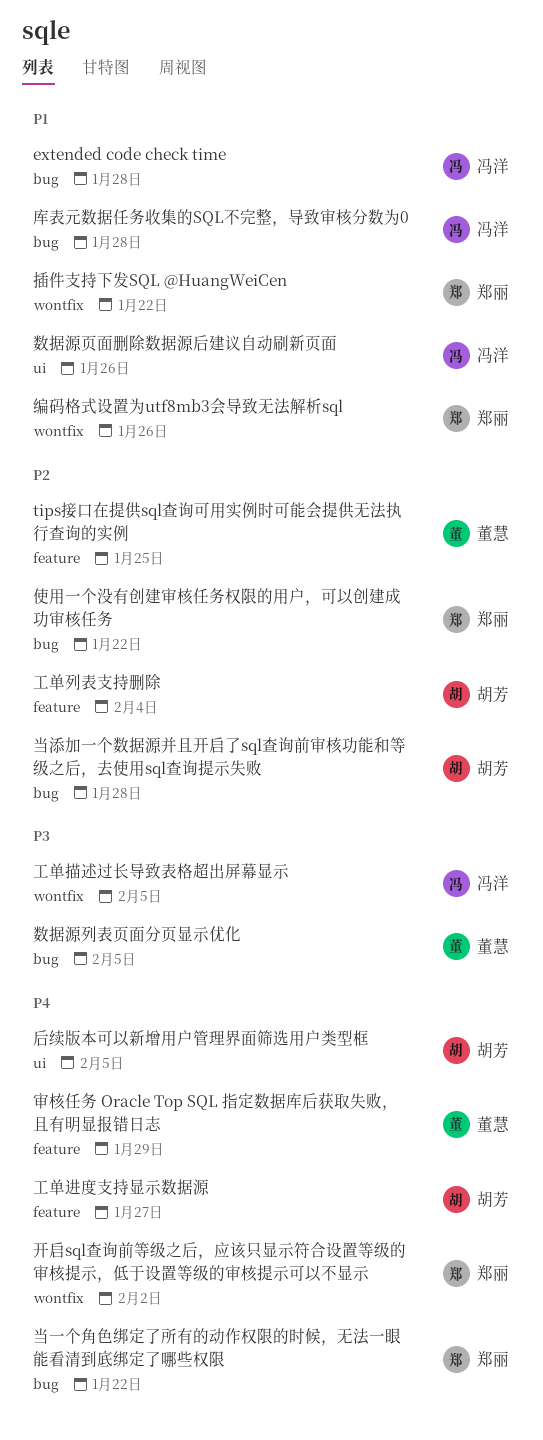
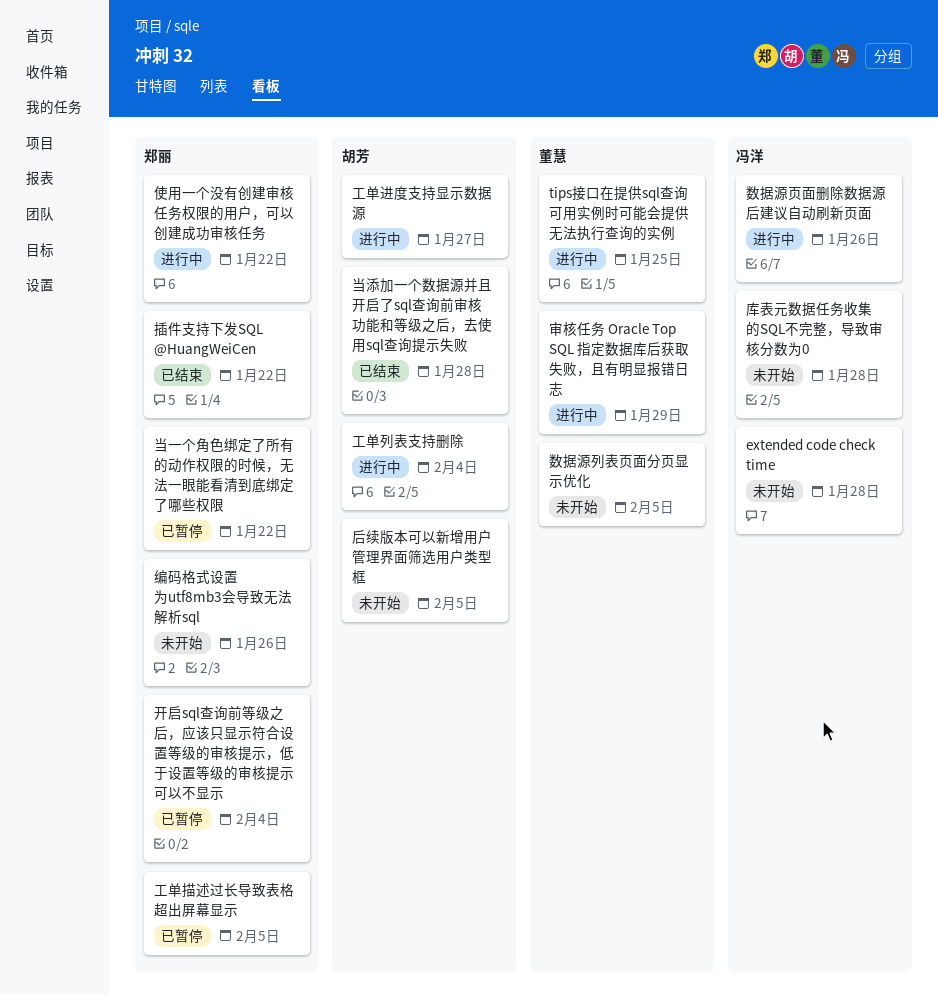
工单描述过长导致表格超出屏幕显示, owner: 冯洋 -> 郑丽
开启sql查询前等级之后，应该只显示符合设置等级的审核提示，低于设置等级的审核提示可以不显示, due: Feb 2 -> Feb 4

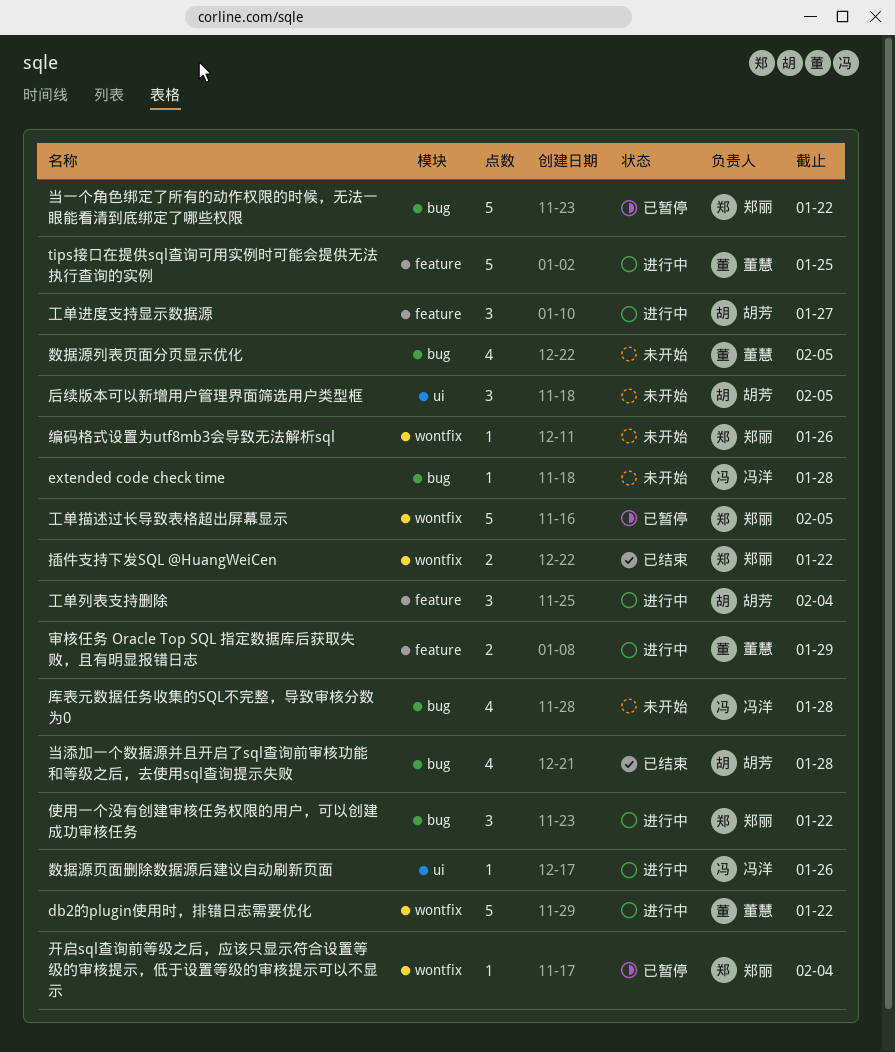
db2的plugin使用时，排错日志需要优化: none -> present

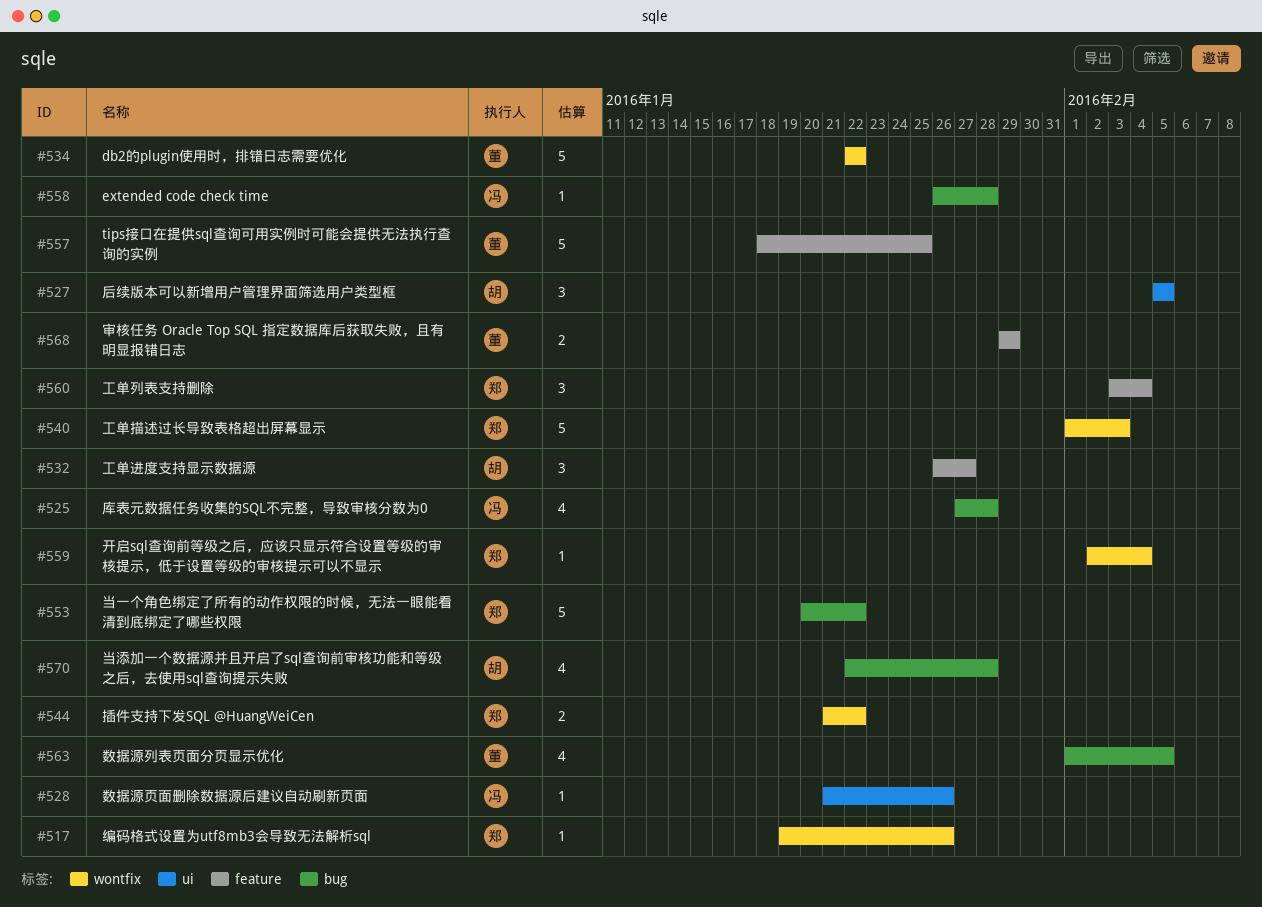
使用一个没有创建审核任务权限的用户，可以创建成功审核任务: present -> none
工单列表支持删除, owner: 胡芳 -> 郑丽
工单描述过长导致表格超出屏幕显示, due: Feb 5 -> Feb 3

